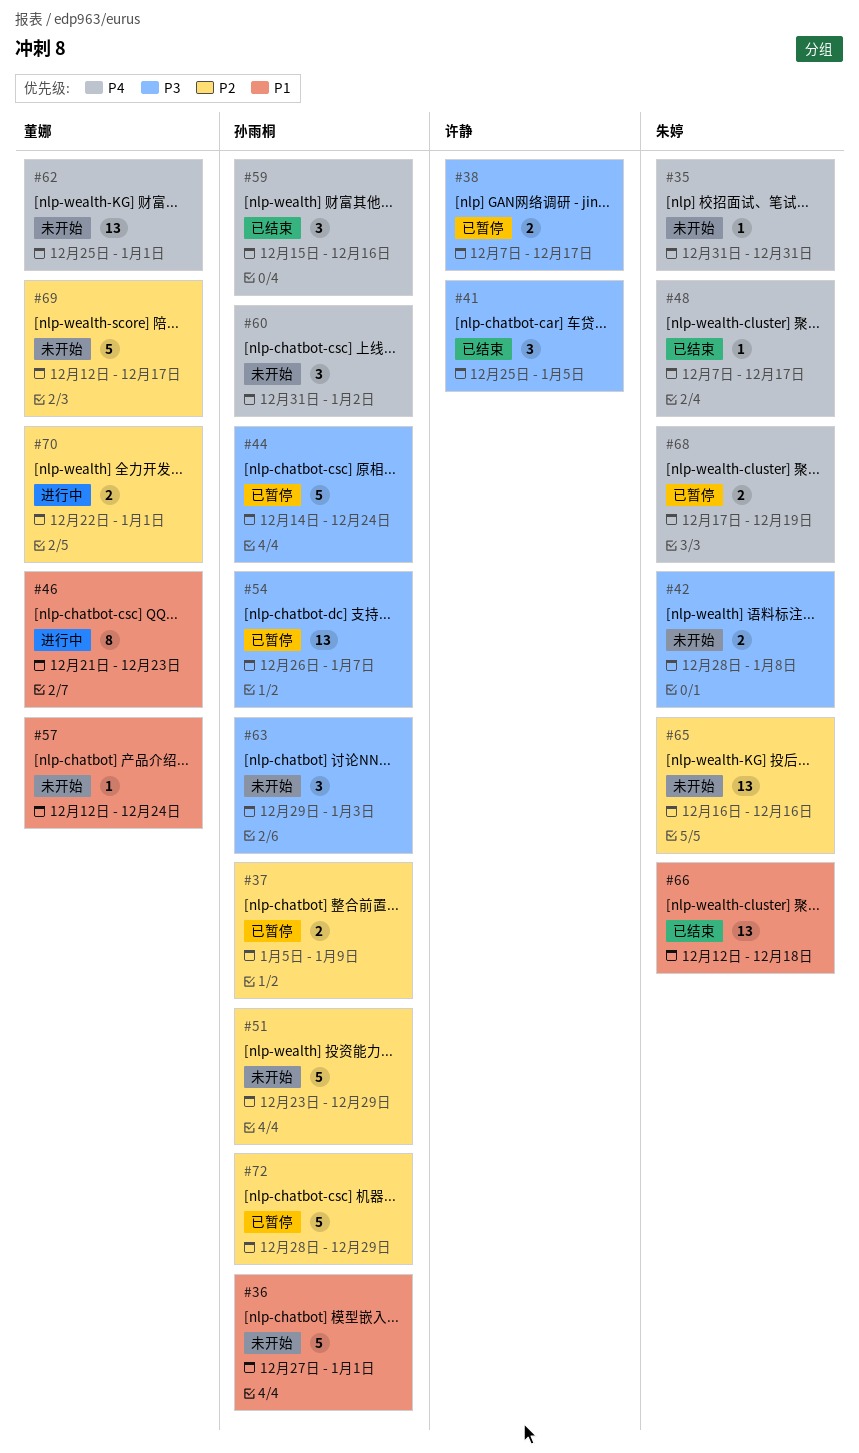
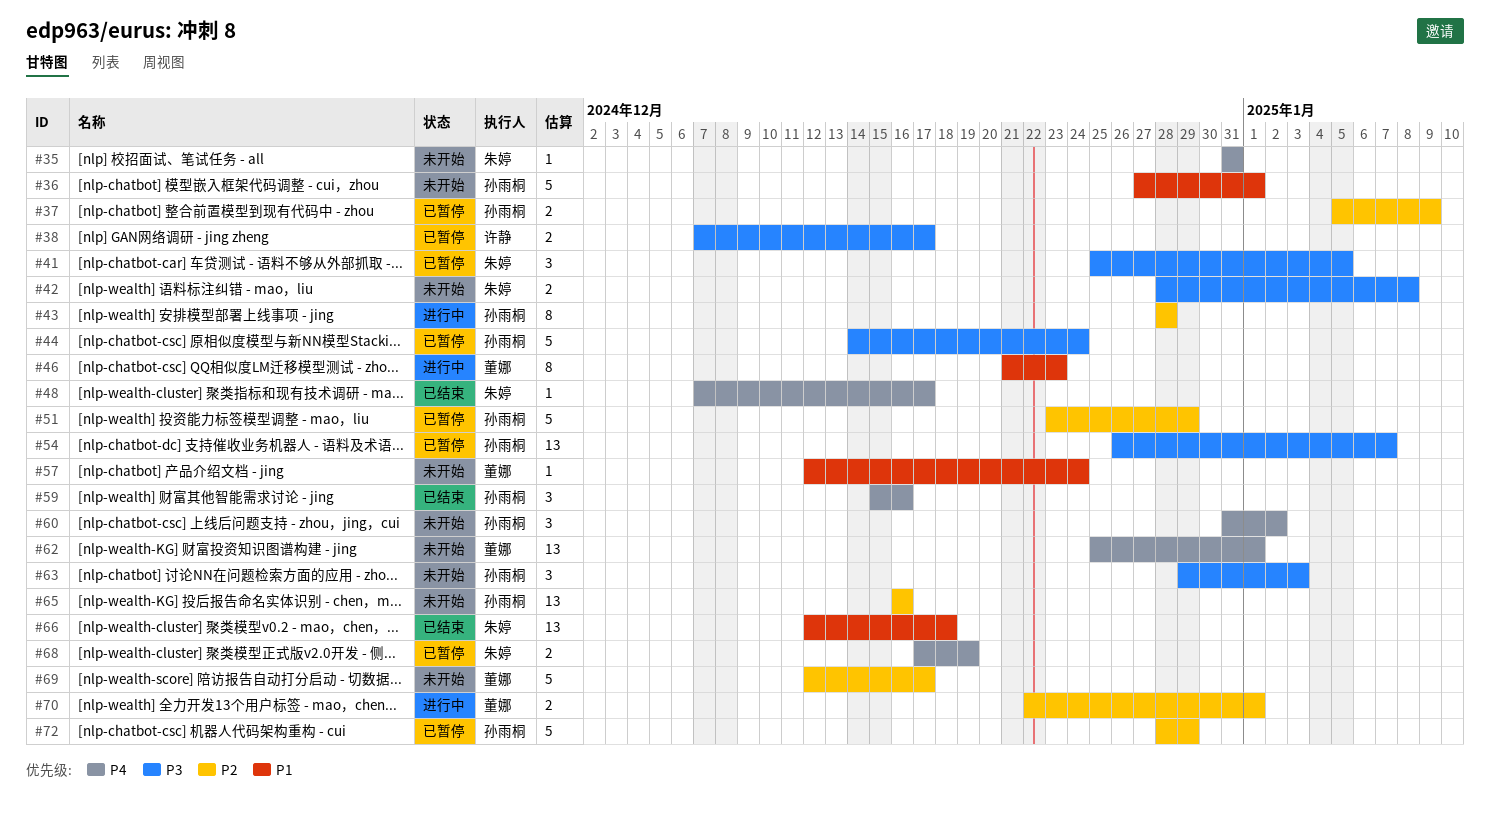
#41, status: 已结束 -> 已暂停
#41, owner: 许静 -> 朱婷
#43: none -> present
#51, status: 未开始 -> 已暂停
#65, owner: 朱婷 -> 孙雨桐

